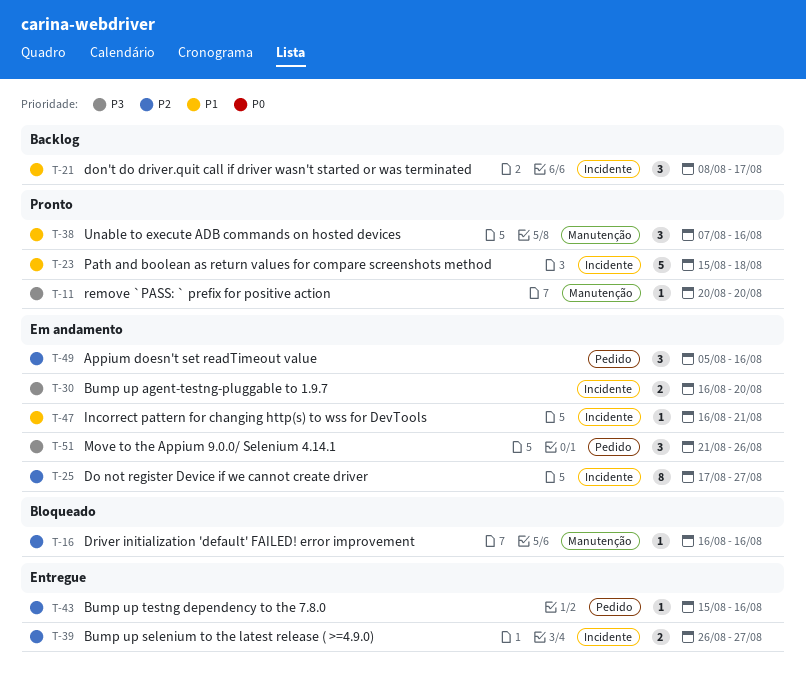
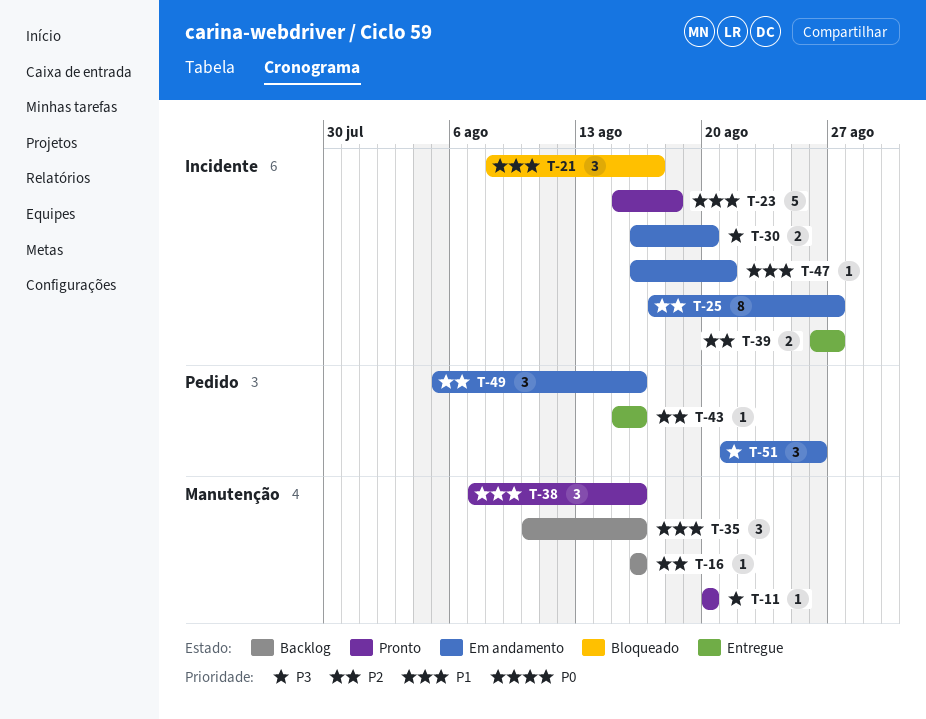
T-16, status: Bloqueado -> Backlog
T-21, status: Backlog -> Bloqueado
T-35: none -> present

